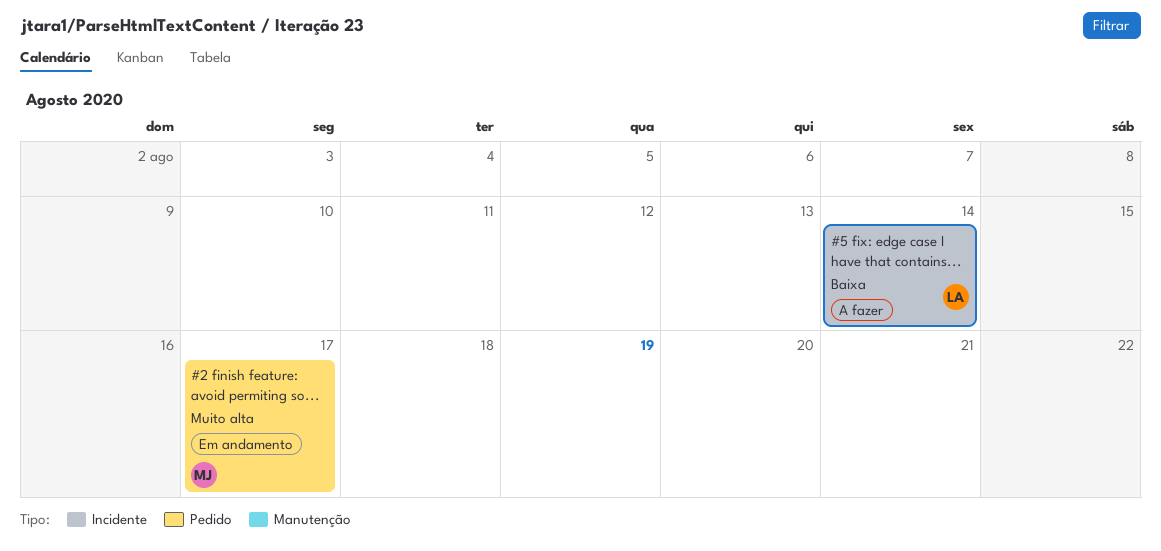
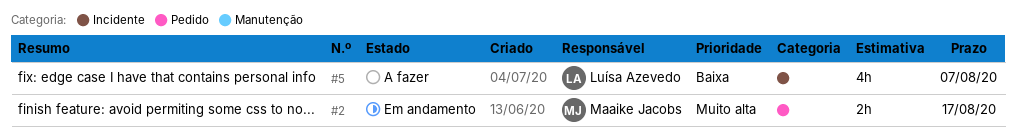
#5, due: Aug 14 -> Aug 7

